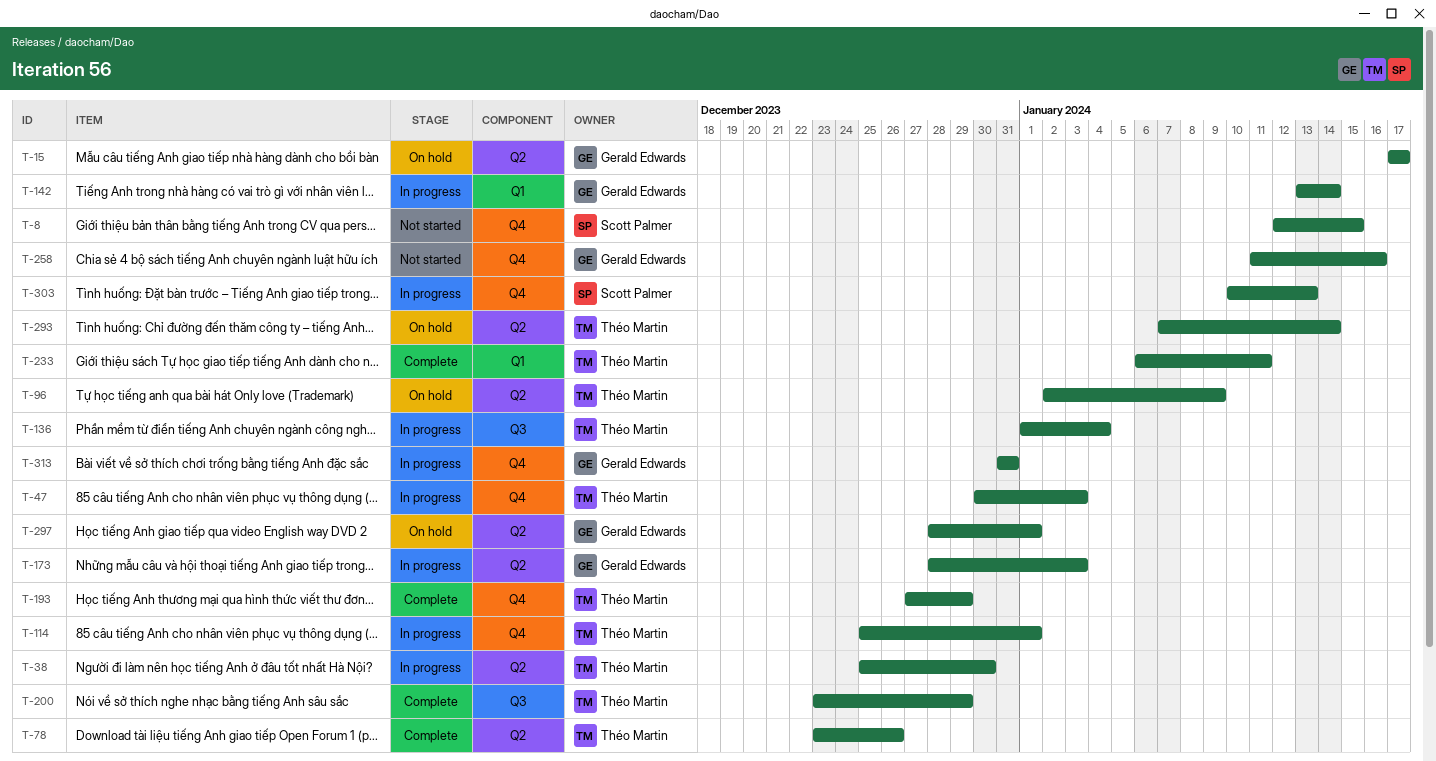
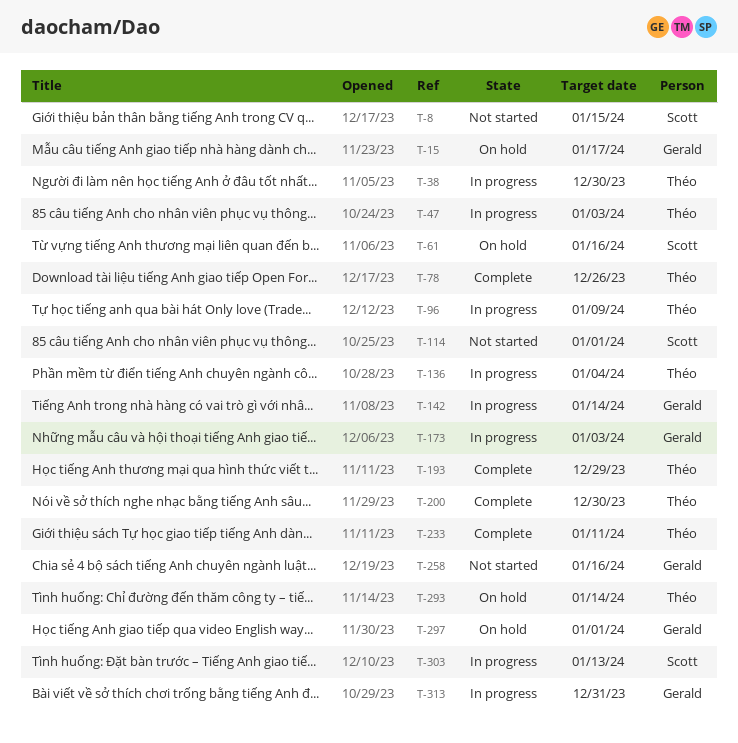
T-61: none -> present
T-96, status: On hold -> In progress
T-114, status: In progress -> Not started
T-114, owner: Théo Martin -> Scott Palmer
T-200, due: Dec 29 -> Dec 30

